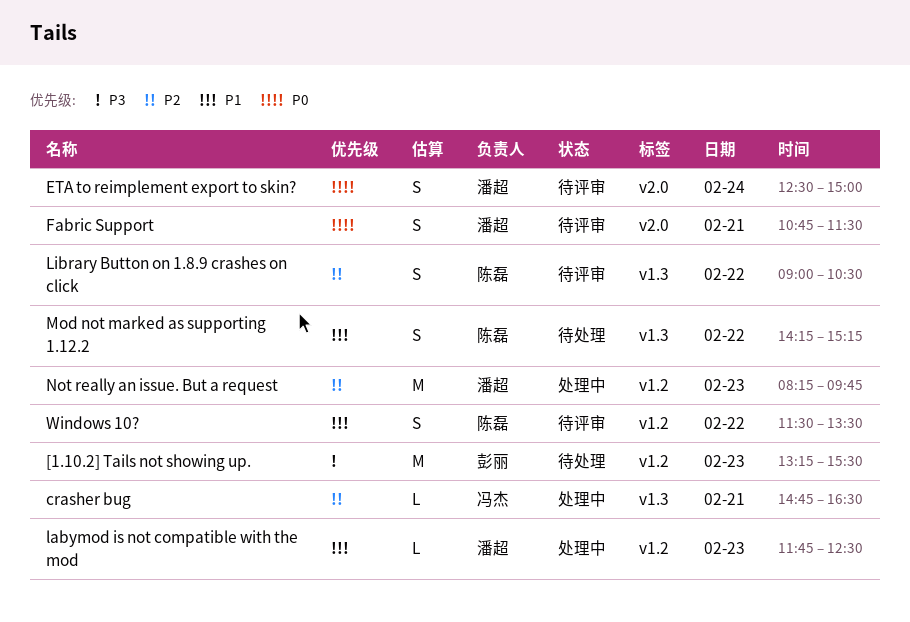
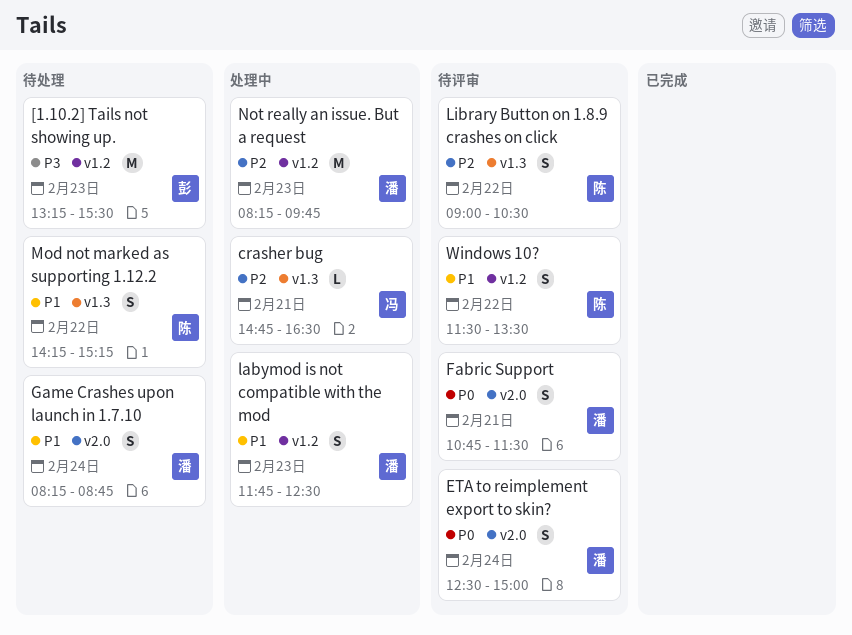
Game Crashes upon launch in 1.7.10: none -> present
labymod is not compatible with the mod, estimate: L -> S

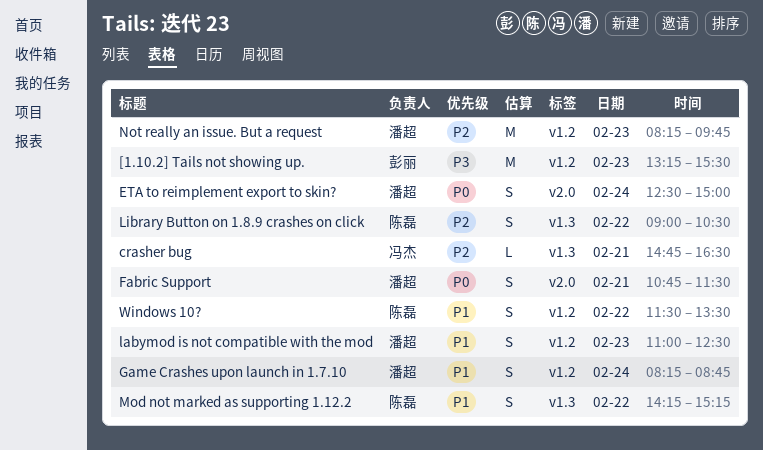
Game Crashes upon launch in 1.7.10, label: v2.0 -> v1.2
labymod is not compatible with the mod, begins: 11:45 -> 11:00

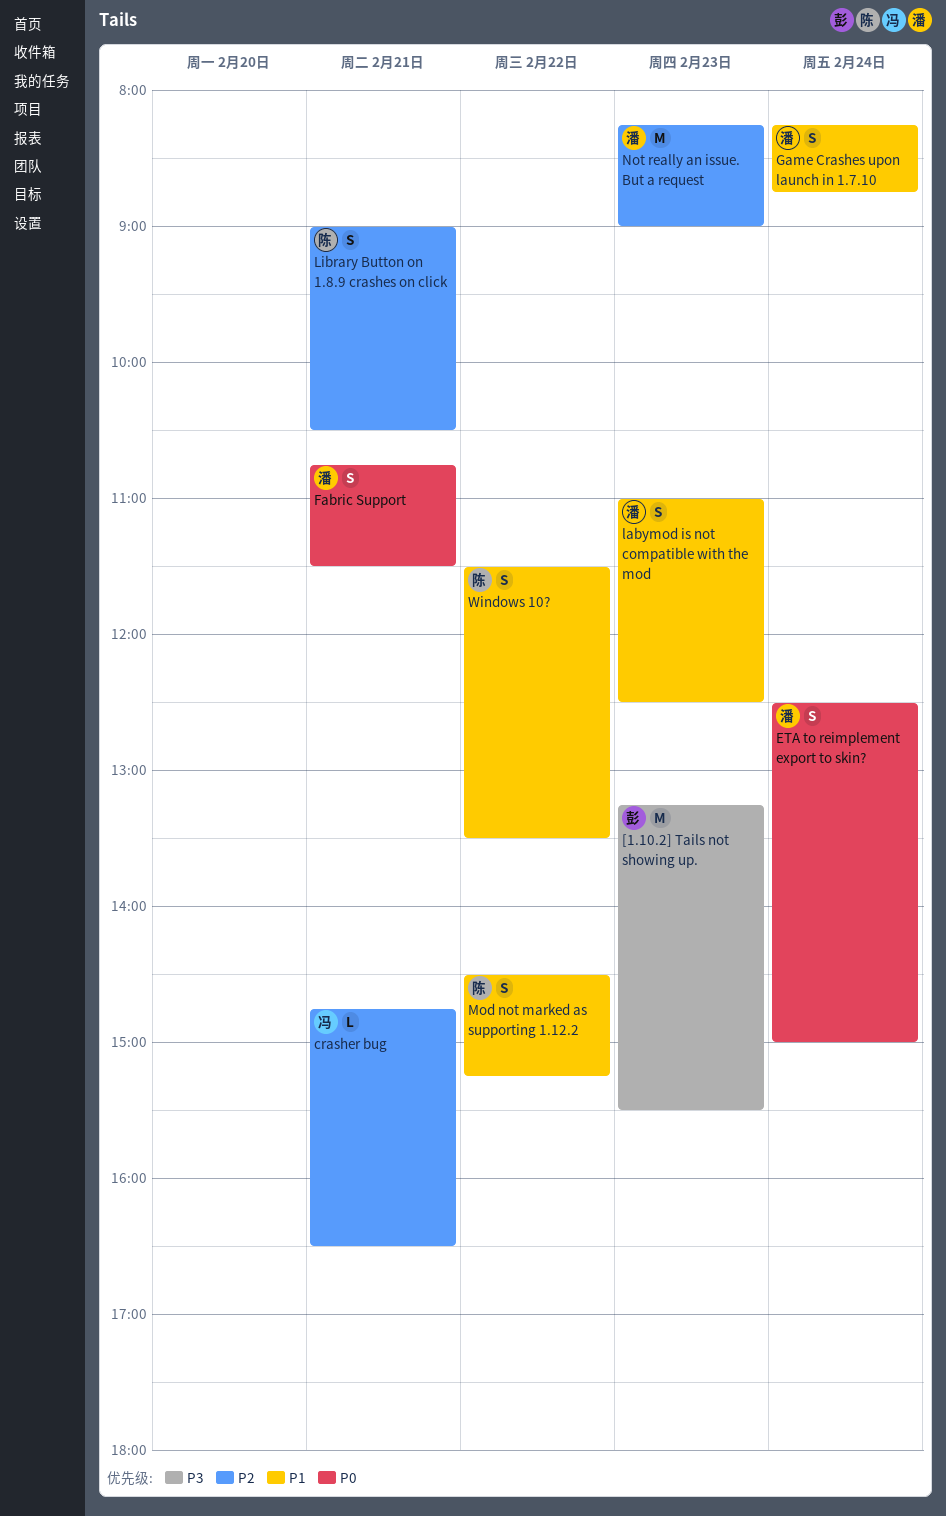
Library Button on 1.8.9 crashes on click, day: Feb 22 -> Feb 21
Mod not marked as supporting 1.12.2, begins: 14:15 -> 14:30
Not really an issue. But a request, ends: 09:45 -> 09:00

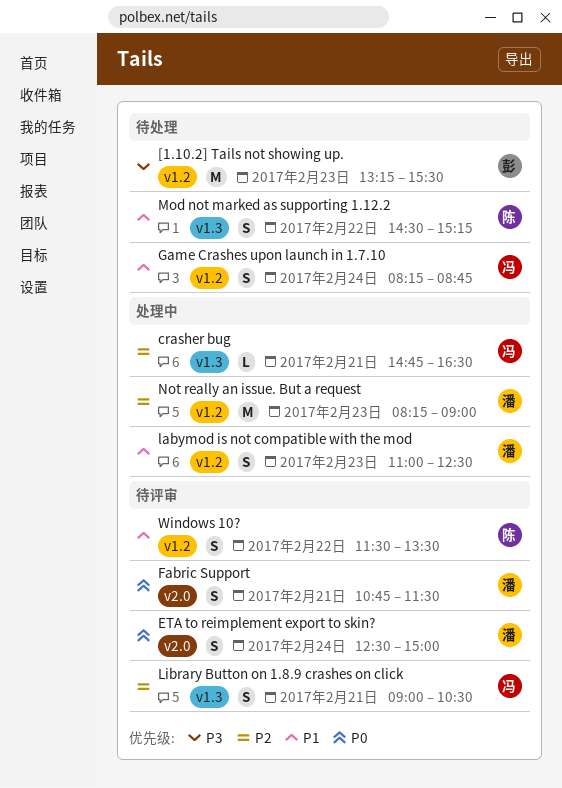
Game Crashes upon launch in 1.7.10, owner: 潘 -> 冯
Library Button on 1.8.9 crashes on click, owner: 陈 -> 冯

